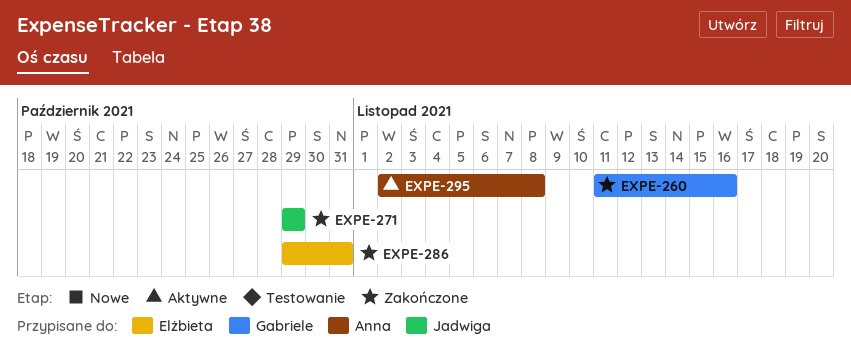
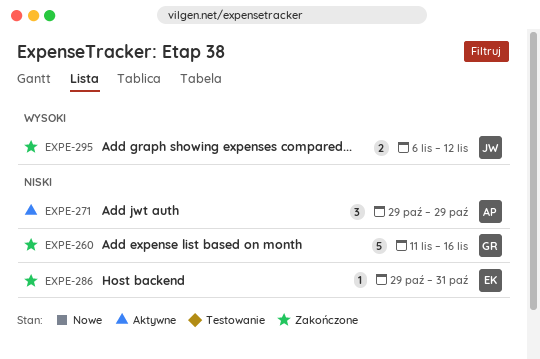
EXPE-271, status: Zakończone -> Aktywne
EXPE-271, owner: Jadwiga -> Anna
EXPE-295, status: Aktywne -> Zakończone
EXPE-295, owner: Anna -> Jadwiga
EXPE-295, start: Nov 2 -> Nov 6
EXPE-295, due: Nov 8 -> Nov 12

